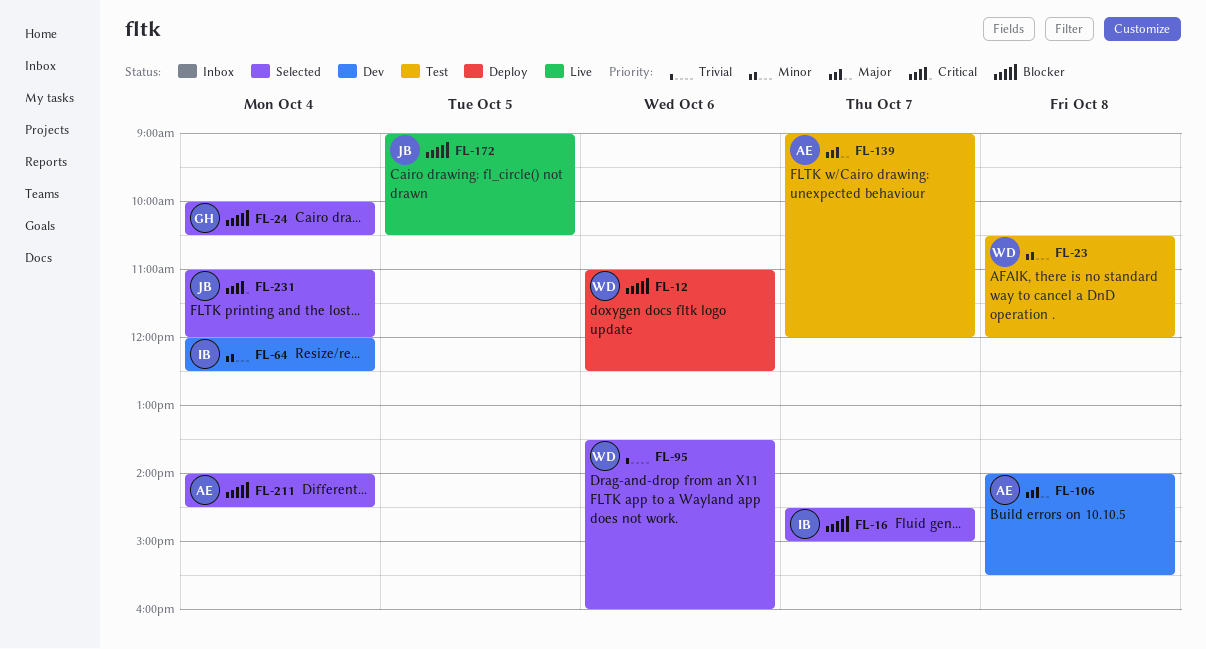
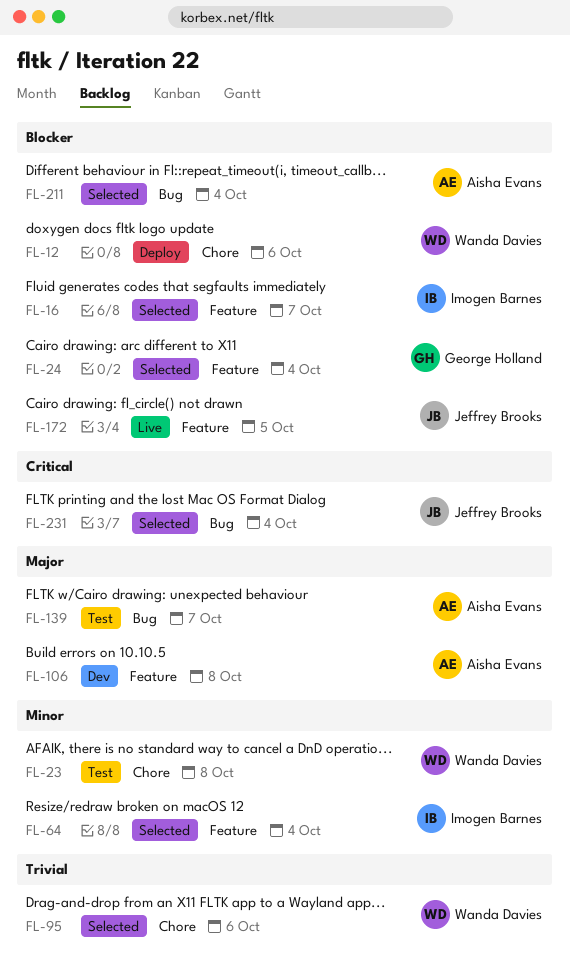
FL-64, status: Dev -> Selected

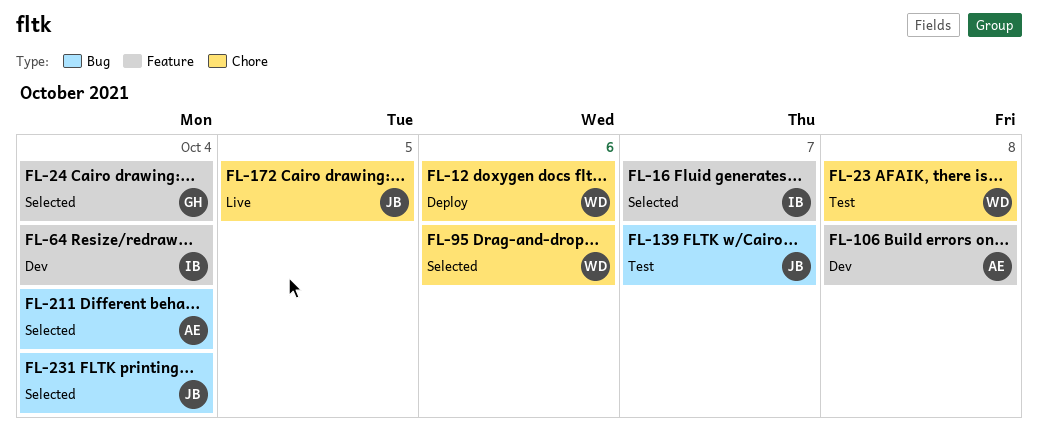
FL-64, status: Selected -> Dev
FL-139, owner: Aisha Evans -> Jeffrey Brooks
FL-172, label: Feature -> Chore

